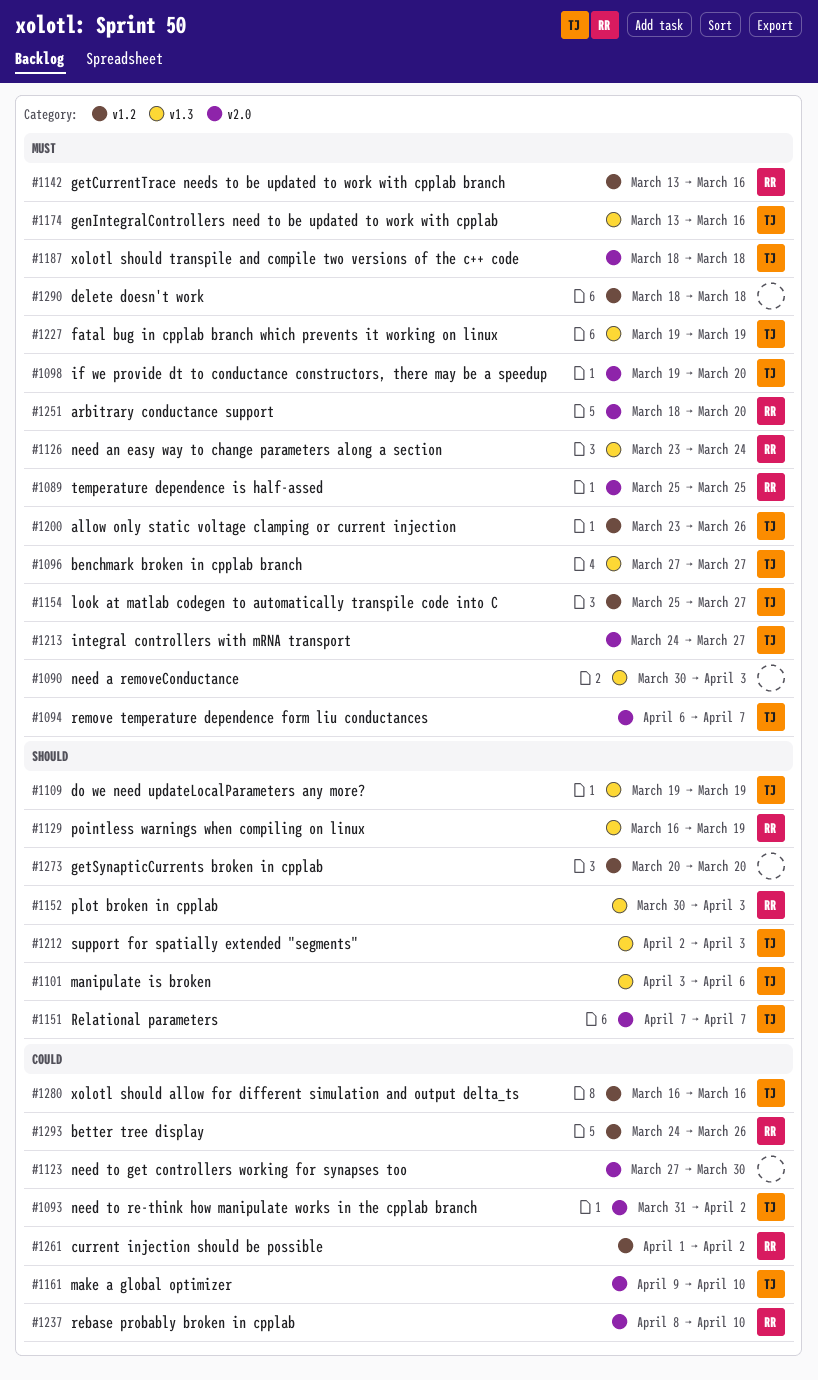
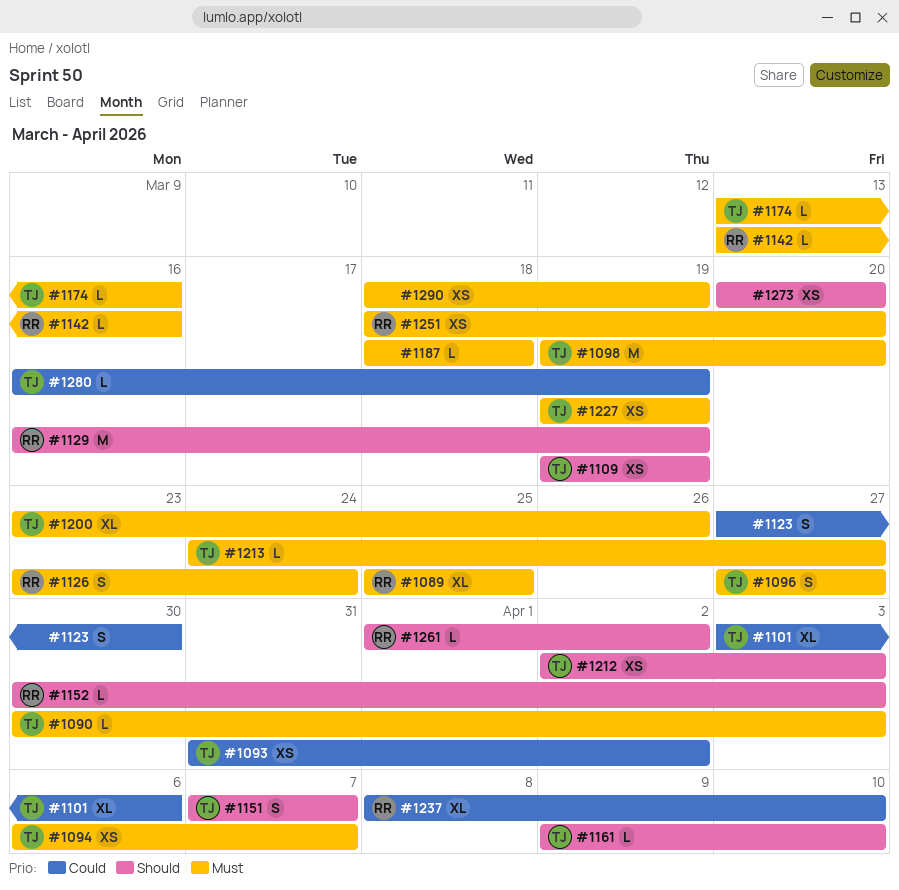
#1090, owner: none -> TJ
#1101, priority: Should -> Could
#1154: present -> none
#1161, priority: Could -> Should
#1187, owner: TJ -> none
#1261, priority: Could -> Should
#1280, due: Mar 16 -> Mar 19
#1290, due: Mar 18 -> Mar 19
#1293: present -> none

